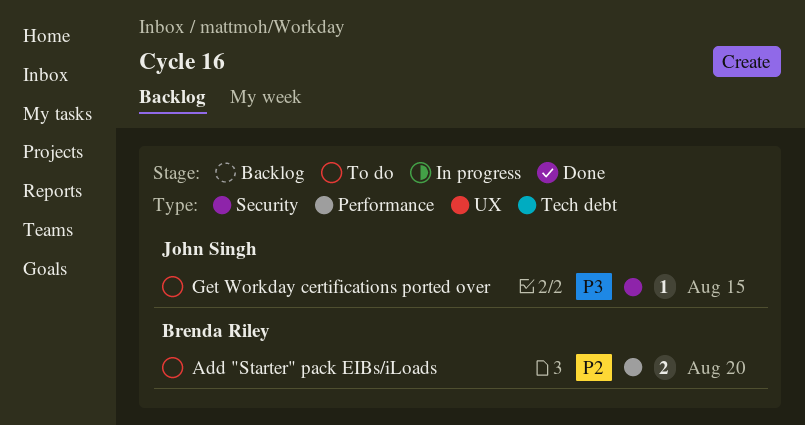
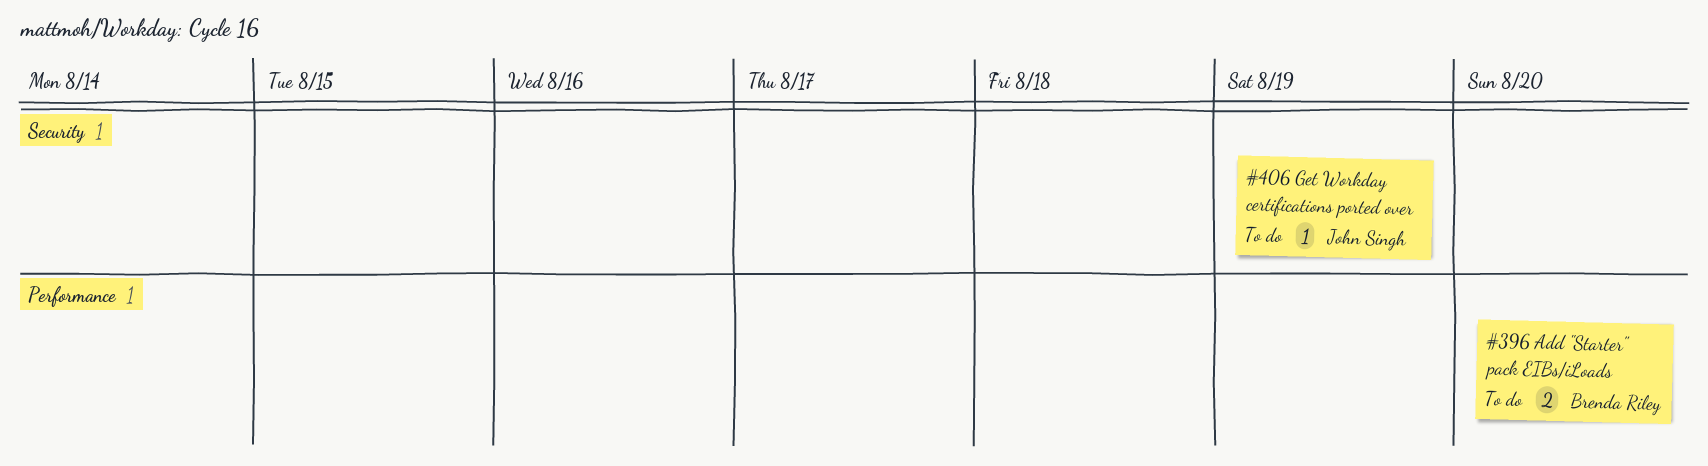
Get Workday certifications ported over, due: Aug 15 -> Aug 19

